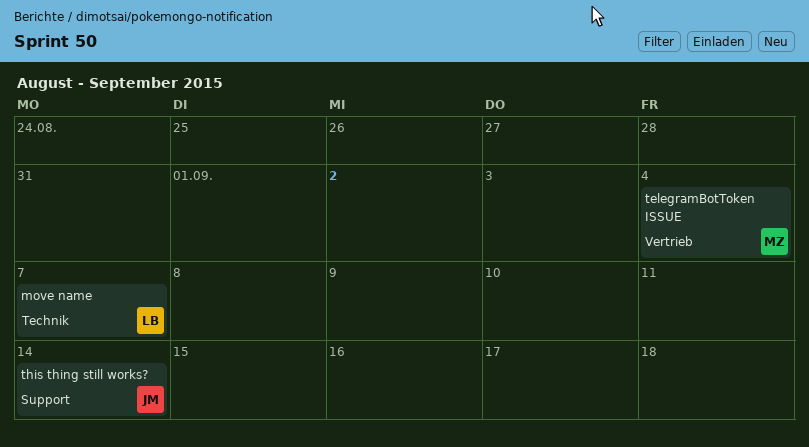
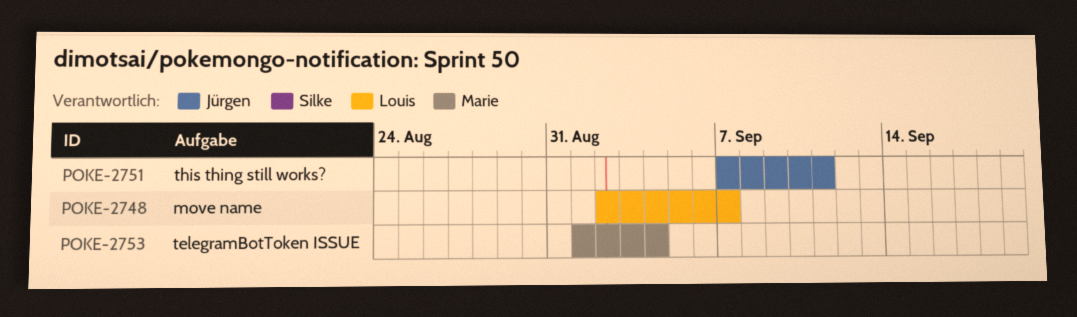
this thing still works?, due: Sep 14 -> Sep 11

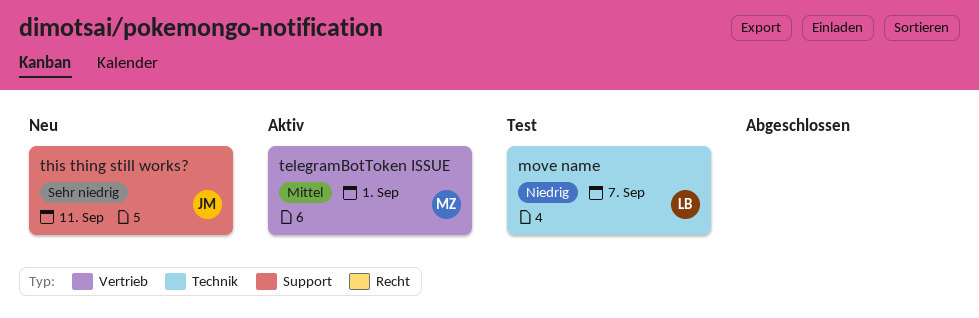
telegramBotToken ISSUE, due: Sep 4 -> Sep 1

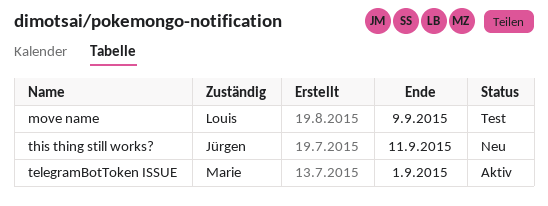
move name, due: Sep 7 -> Sep 9

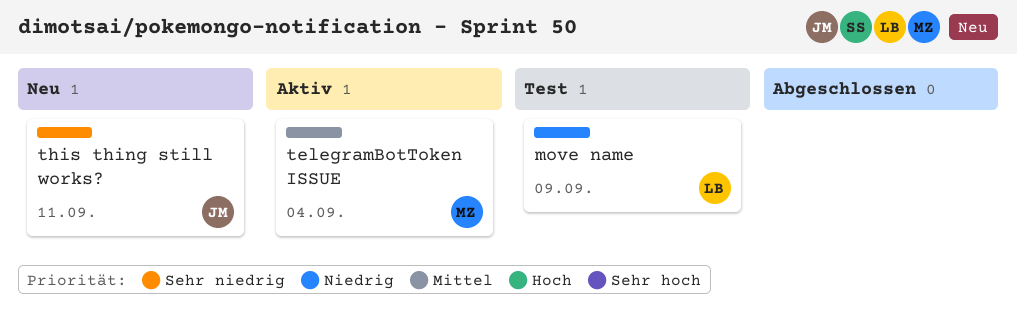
telegramBotToken ISSUE, due: Sep 1 -> Sep 4

